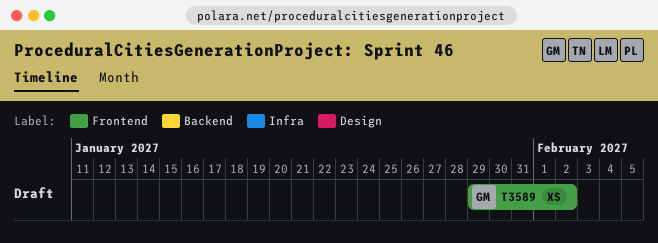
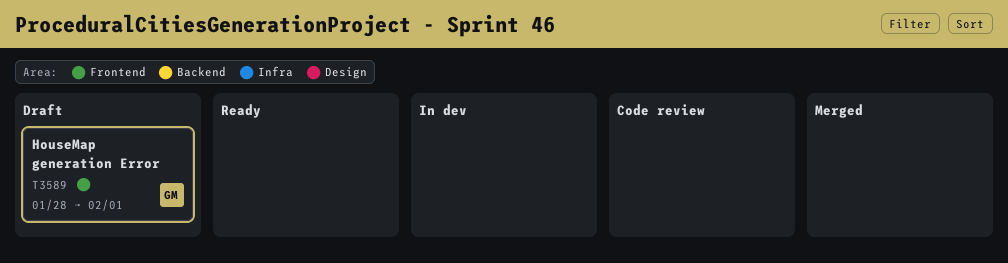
T3589, start: Jan 29 -> Jan 28
T3589, due: Feb 2 -> Feb 1

